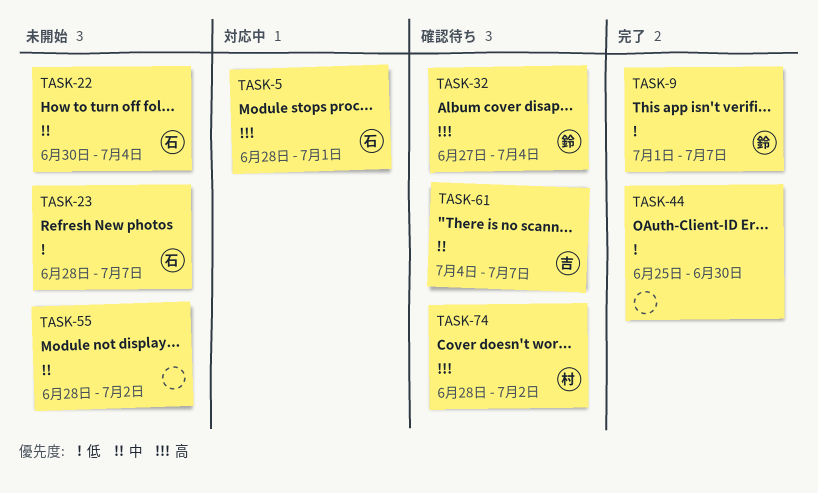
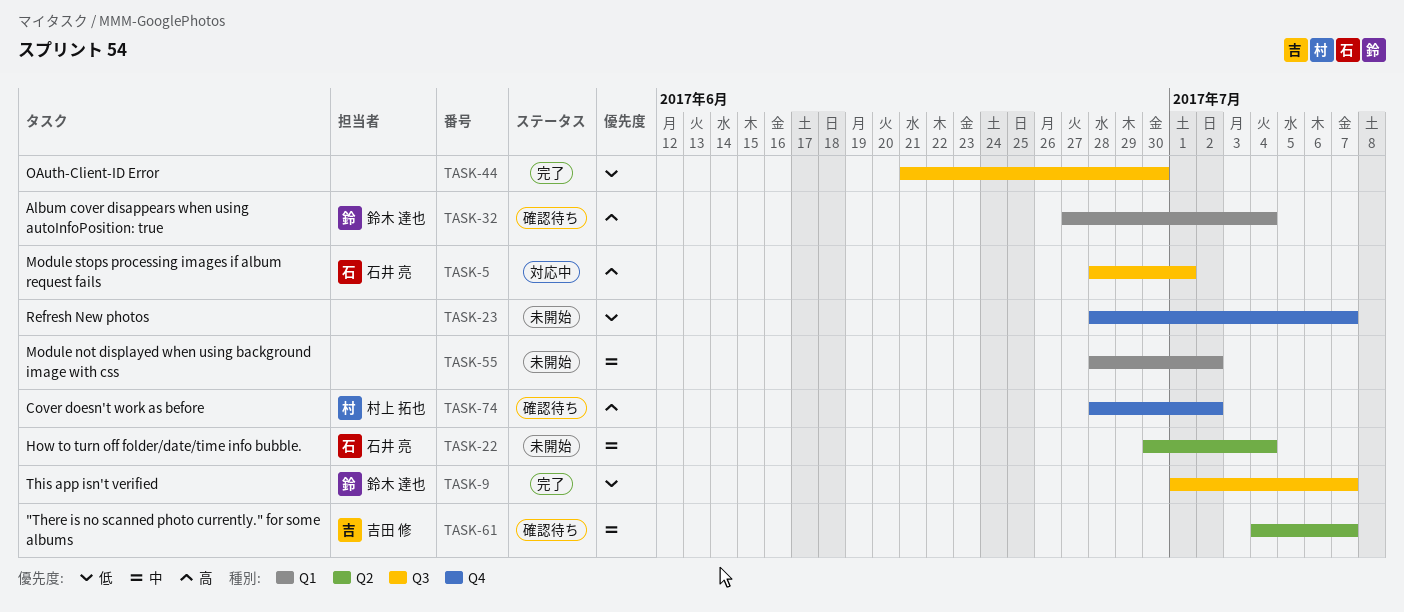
TASK-23, owner: 石井 亮 -> none
TASK-44, start: Jun 25 -> Jun 21

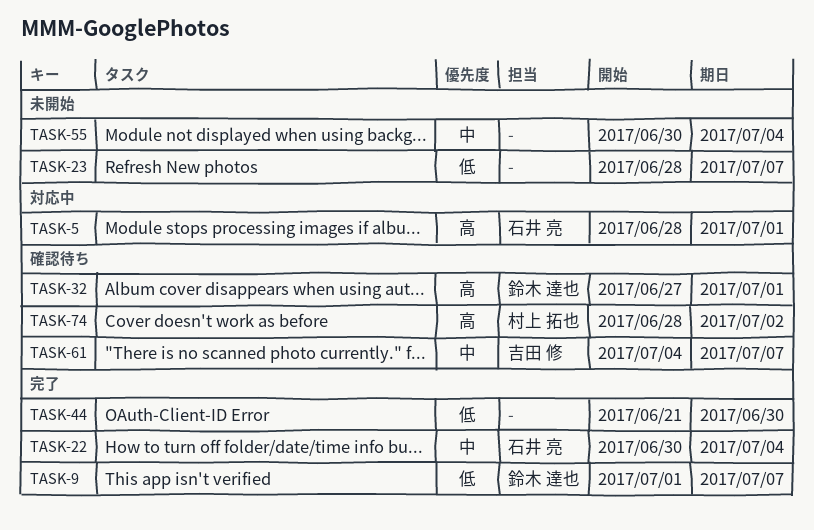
TASK-22, status: 未開始 -> 完了
TASK-32, due: Jul 4 -> Jul 1
TASK-55, start: Jun 28 -> Jun 30
TASK-55, due: Jul 2 -> Jul 4

